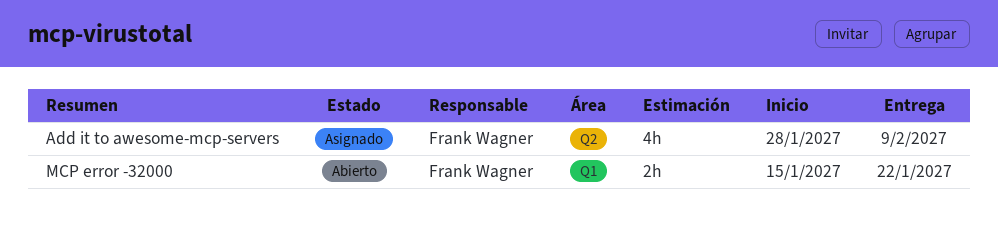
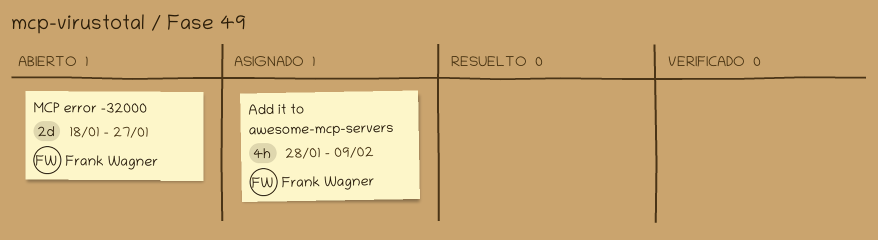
MCP error -32000, estimate: 2h -> 2d
MCP error -32000, start: Jan 15 -> Jan 18
MCP error -32000, due: Jan 22 -> Jan 27

